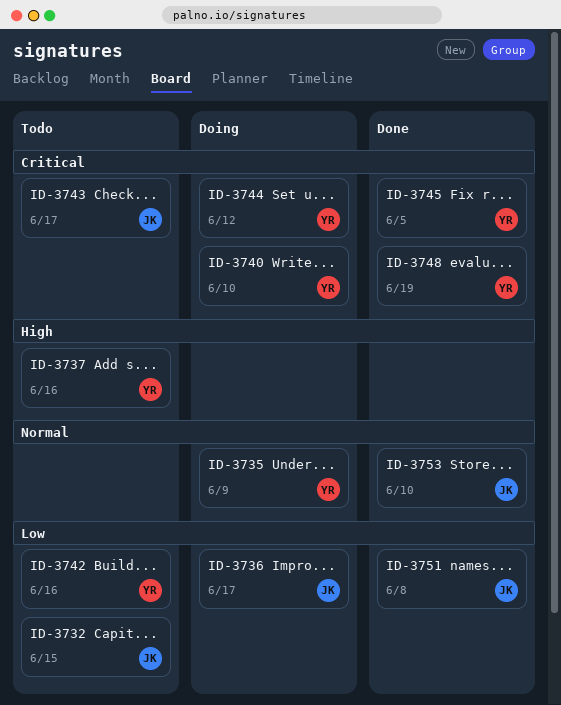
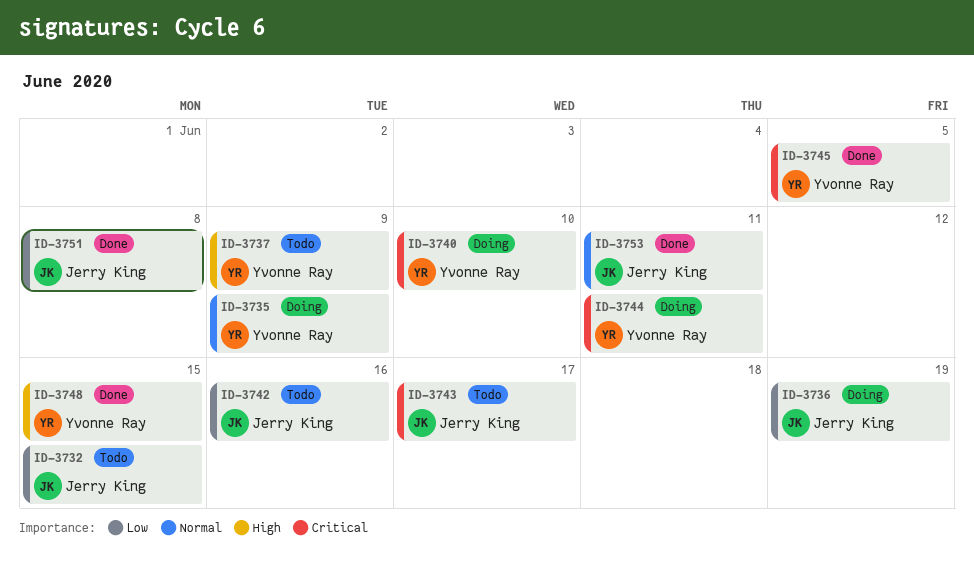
ID-3736, due: Jun 17 -> Jun 19
ID-3737, due: Jun 16 -> Jun 9
ID-3742, owner: Yvonne Ray -> Jerry King
ID-3744, due: Jun 12 -> Jun 11
ID-3748, priority: Critical -> High
ID-3748, due: Jun 19 -> Jun 15
ID-3753, due: Jun 10 -> Jun 11

